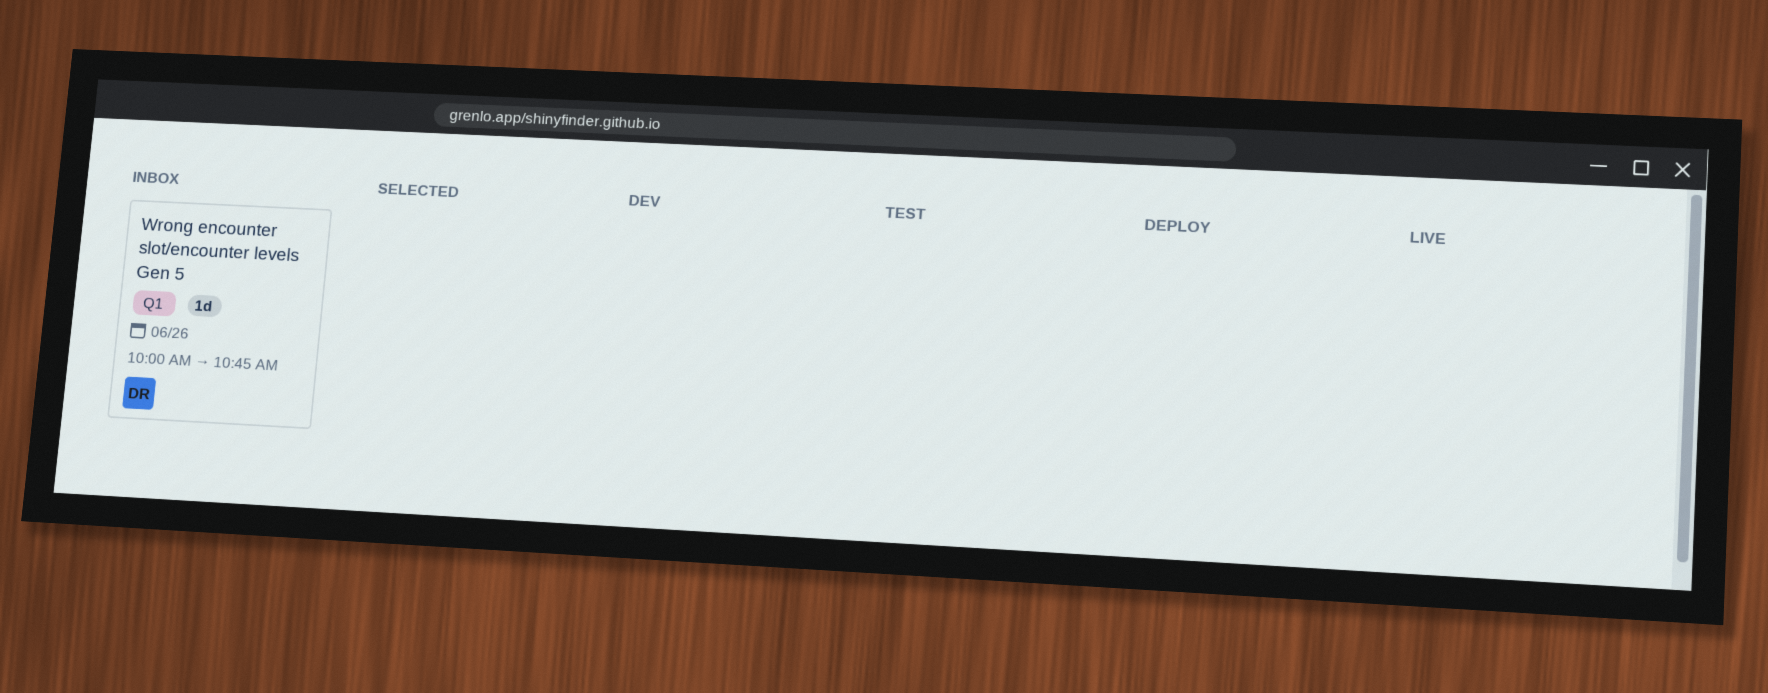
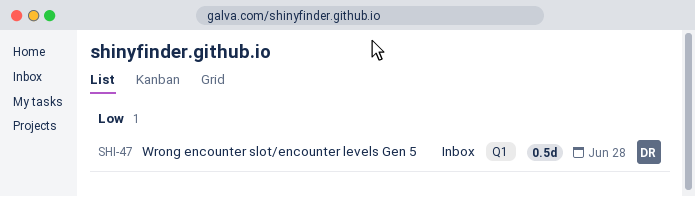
Wrong encounter slot/encounter levels Gen 5, estimate: 1d -> 0.5d
Wrong encounter slot/encounter levels Gen 5, day: Jun 26 -> Jun 28

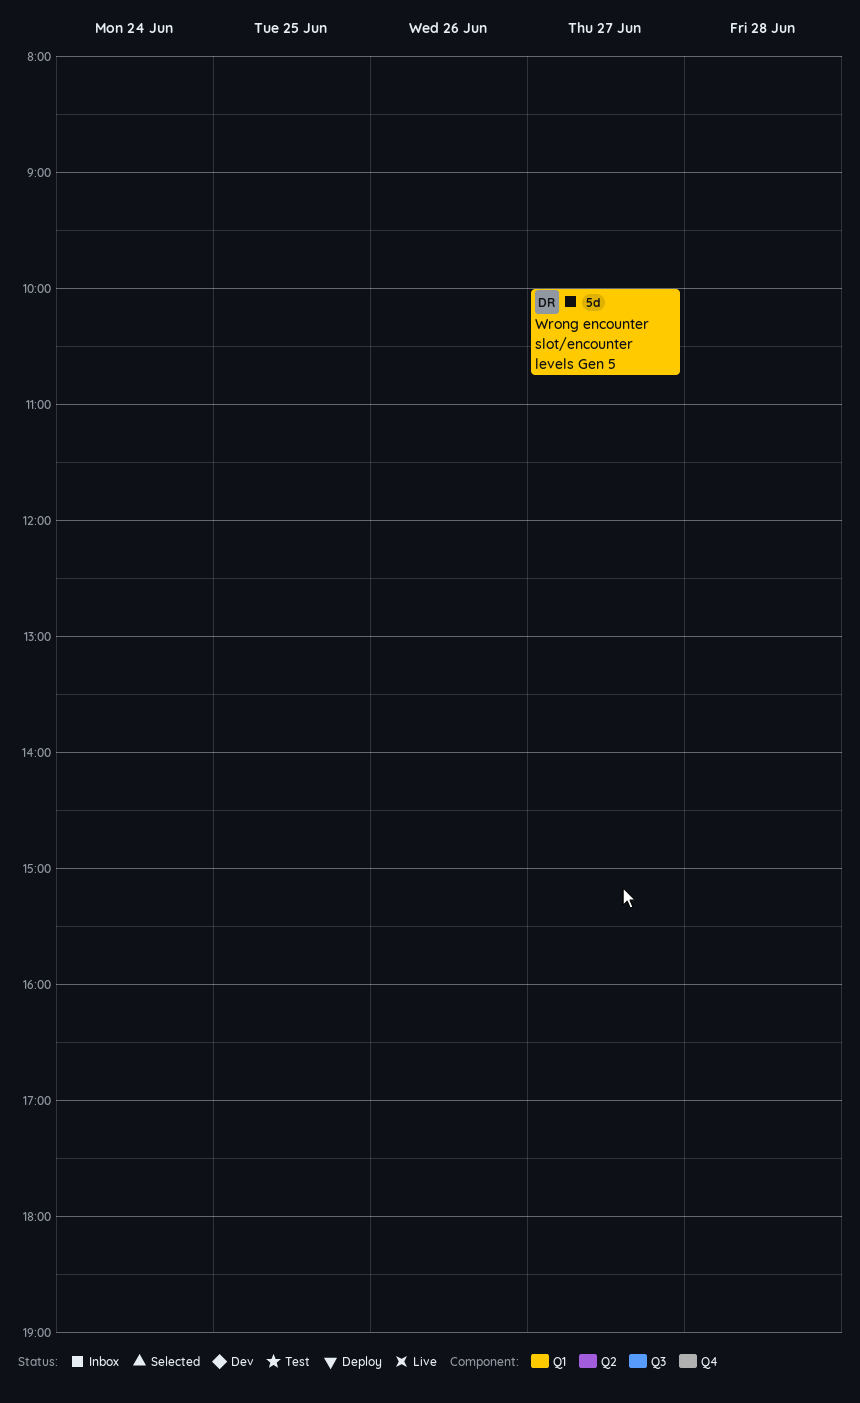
Wrong encounter slot/encounter levels Gen 5, estimate: 0.5d -> 5d
Wrong encounter slot/encounter levels Gen 5, day: Jun 28 -> Jun 27

